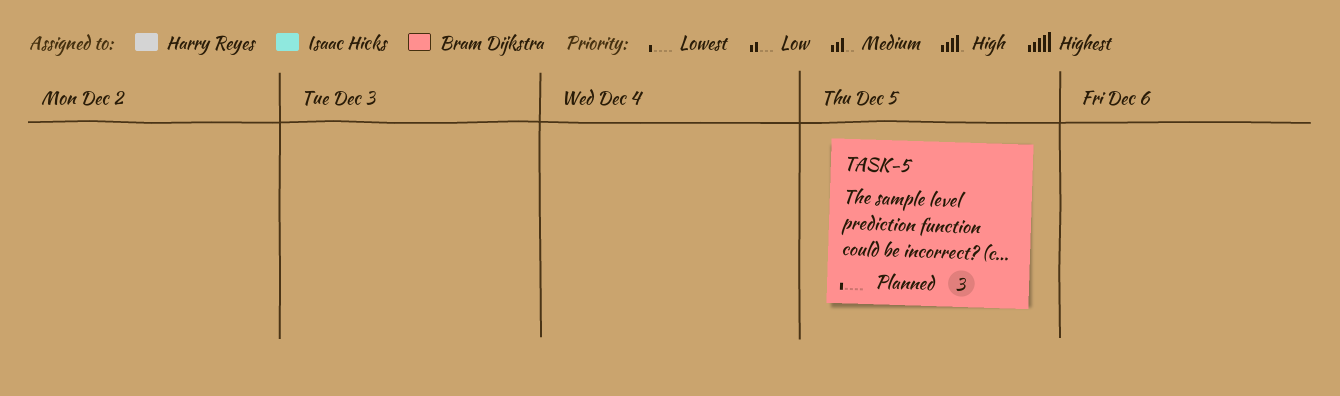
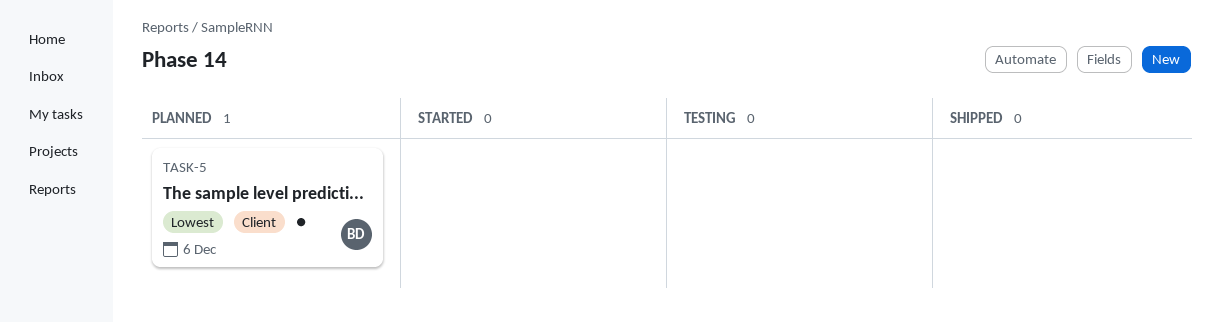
TASK-5, estimate: 3 -> 1
TASK-5, due: Dec 5 -> Dec 6

